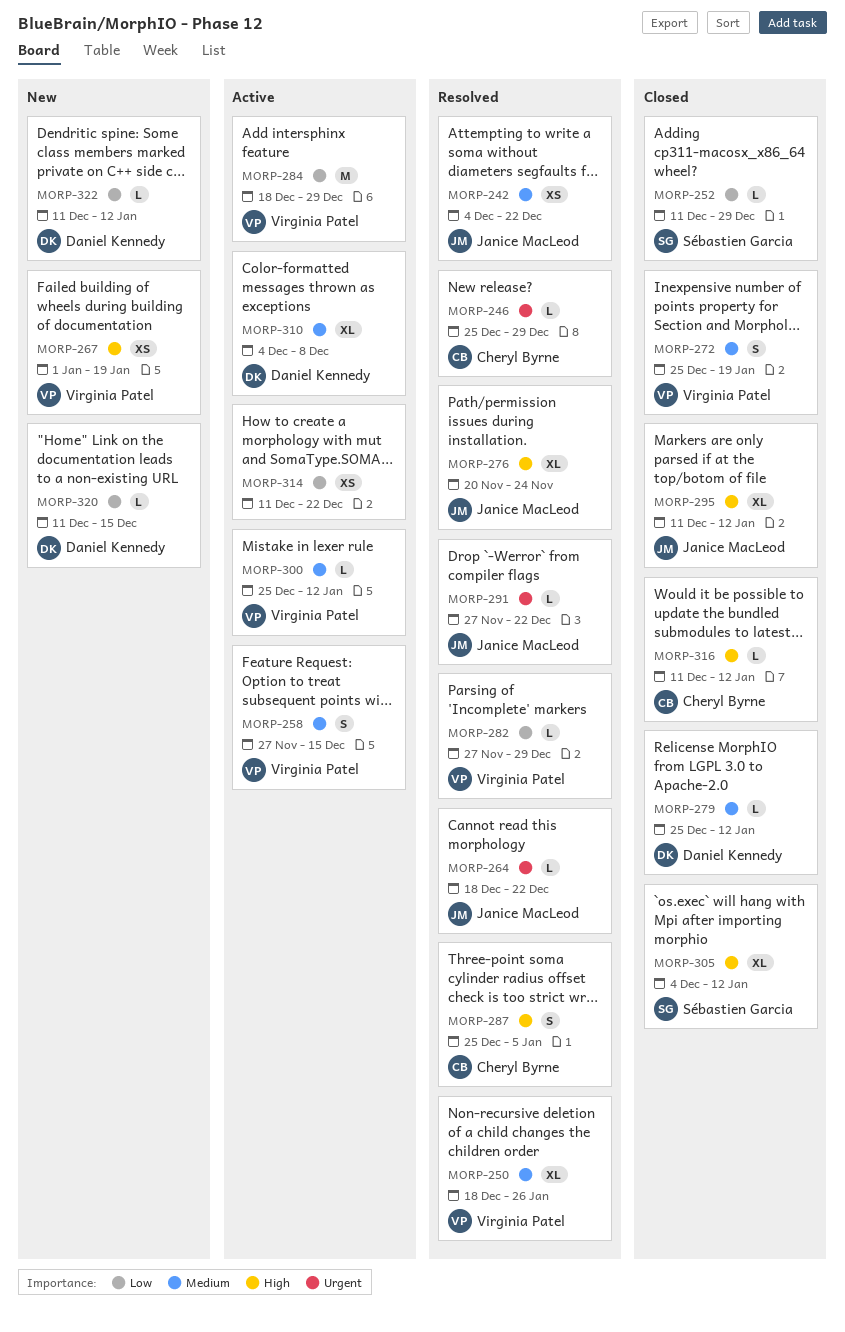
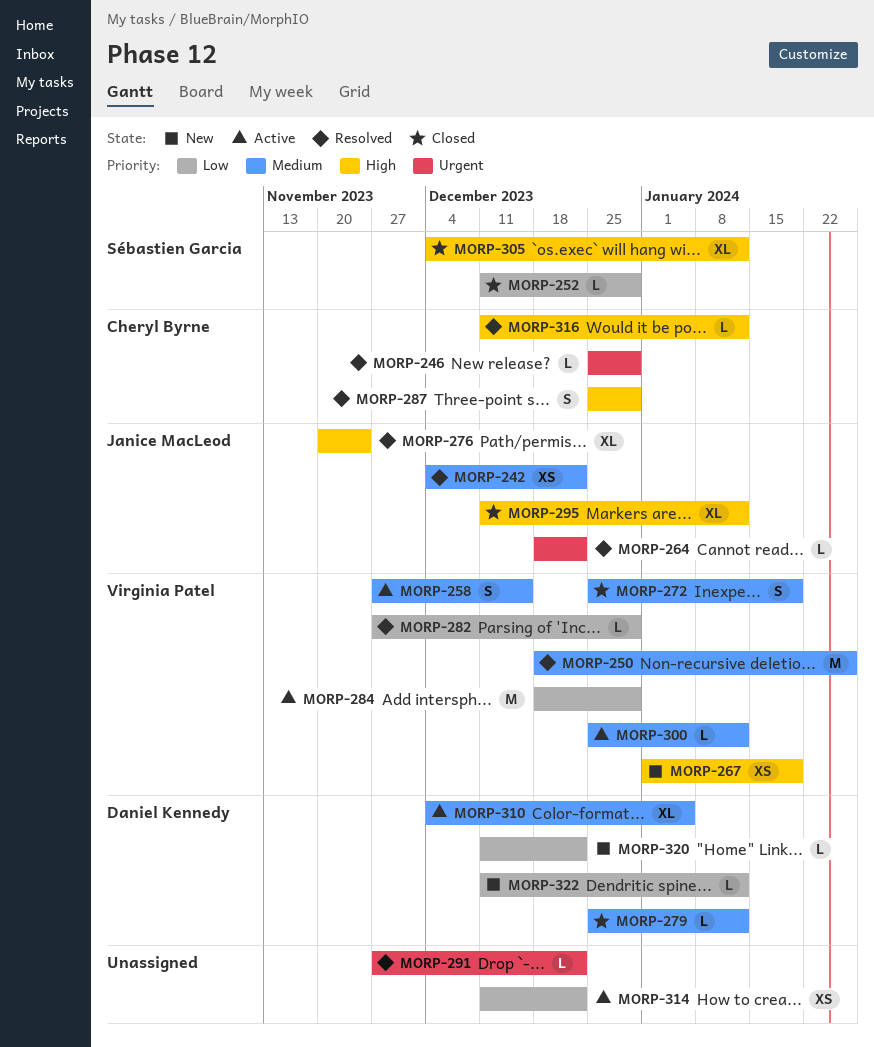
MORP-250, estimate: XL -> M
MORP-287, due: Jan 5 -> Dec 29
MORP-291, owner: Janice MacLeod -> none
MORP-310, due: Dec 8 -> Jan 5
MORP-316, status: Closed -> Resolved
MORP-320, due: Dec 15 -> Dec 22

